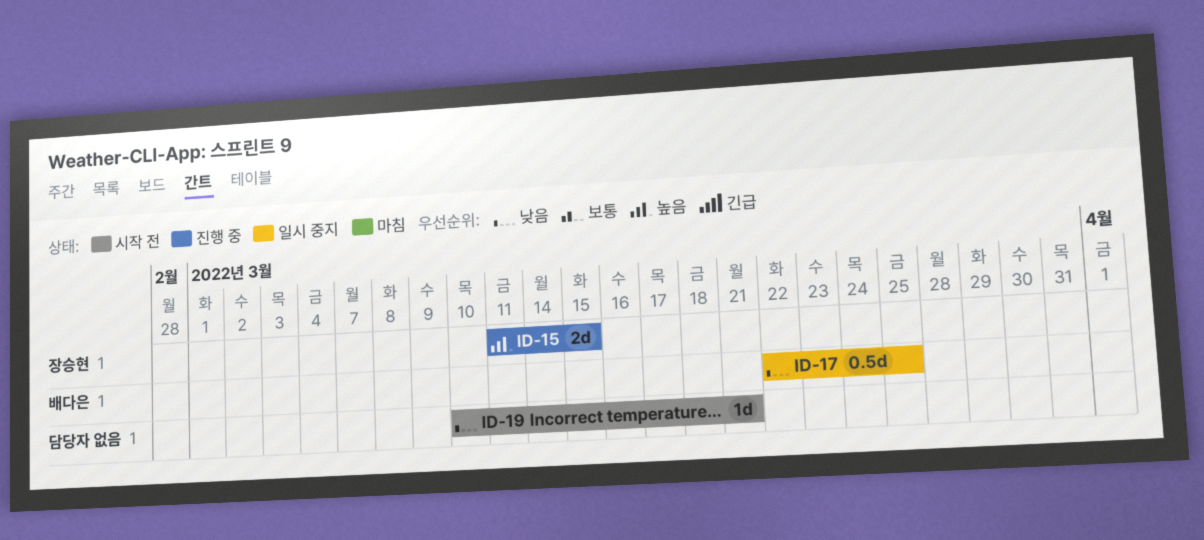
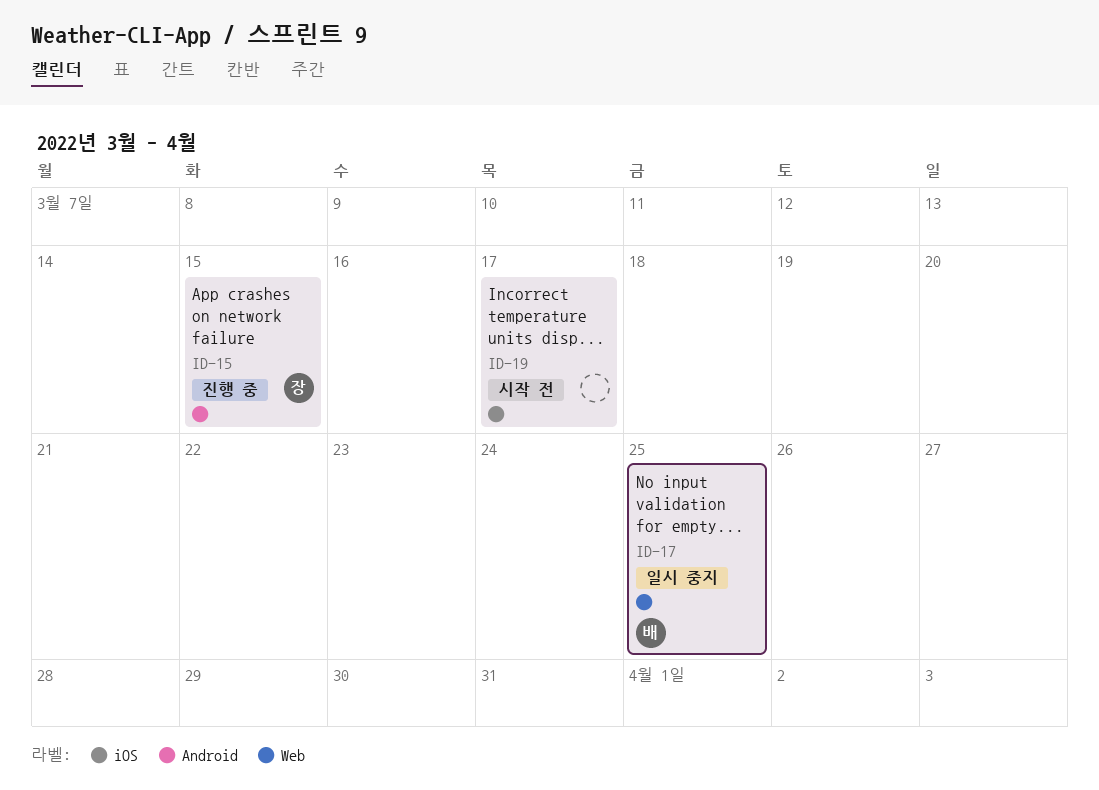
ID-19, due: Mar 21 -> Mar 17

